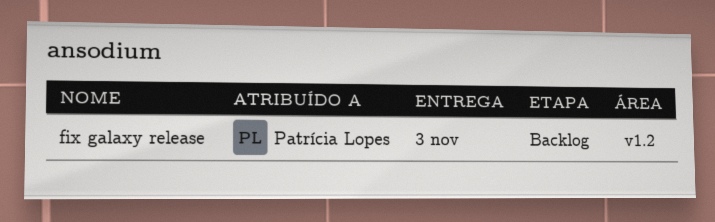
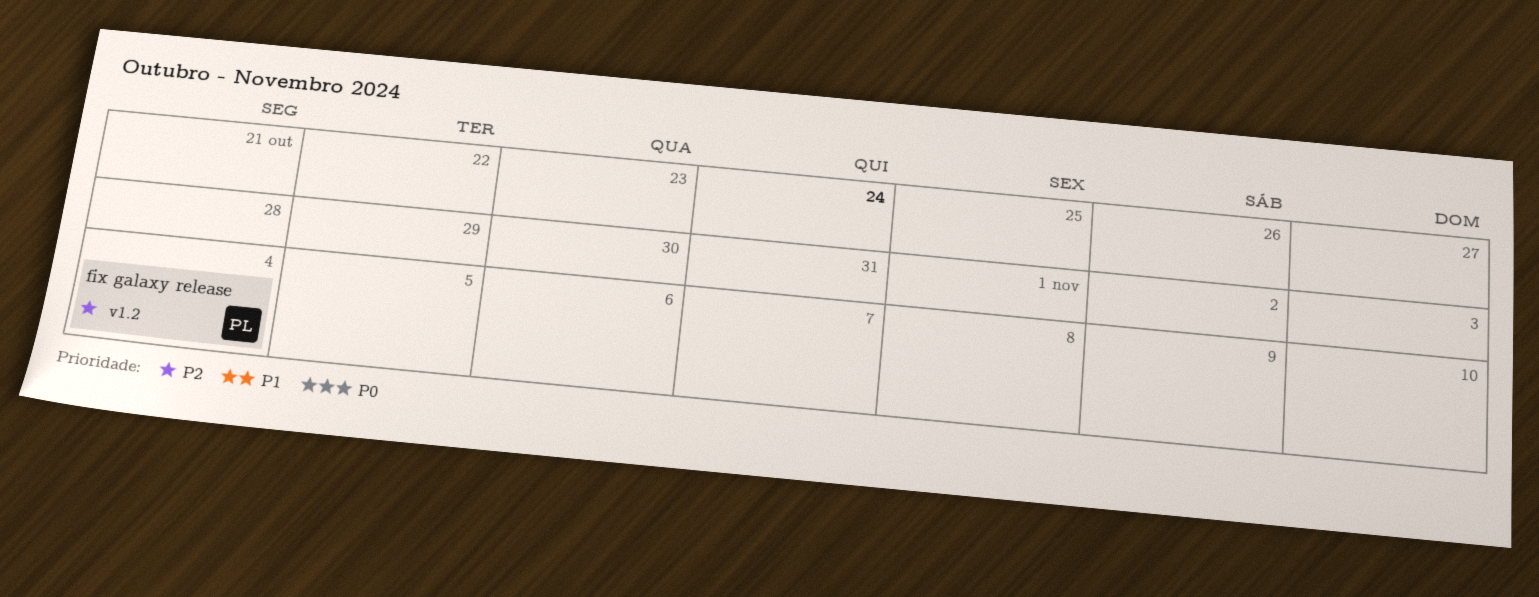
fix galaxy release, due: Nov 3 -> Nov 4

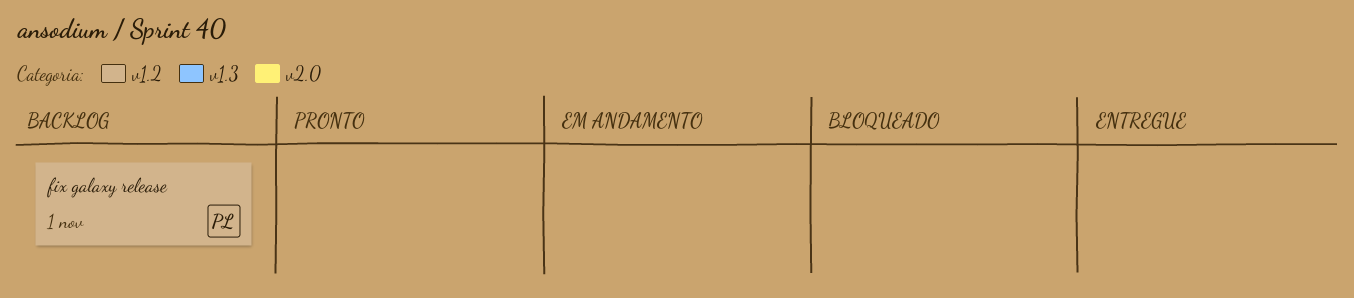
fix galaxy release, due: Nov 4 -> Nov 1

